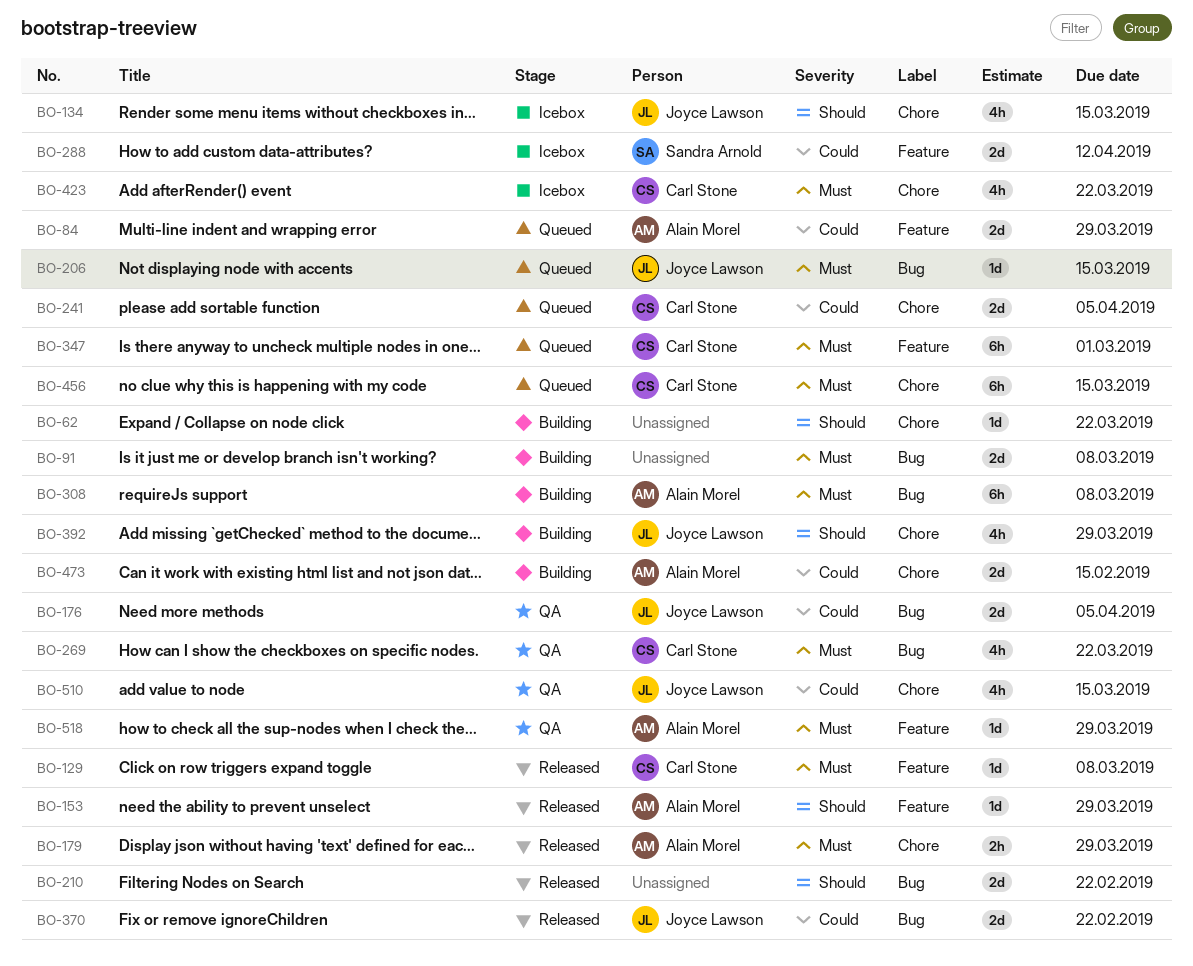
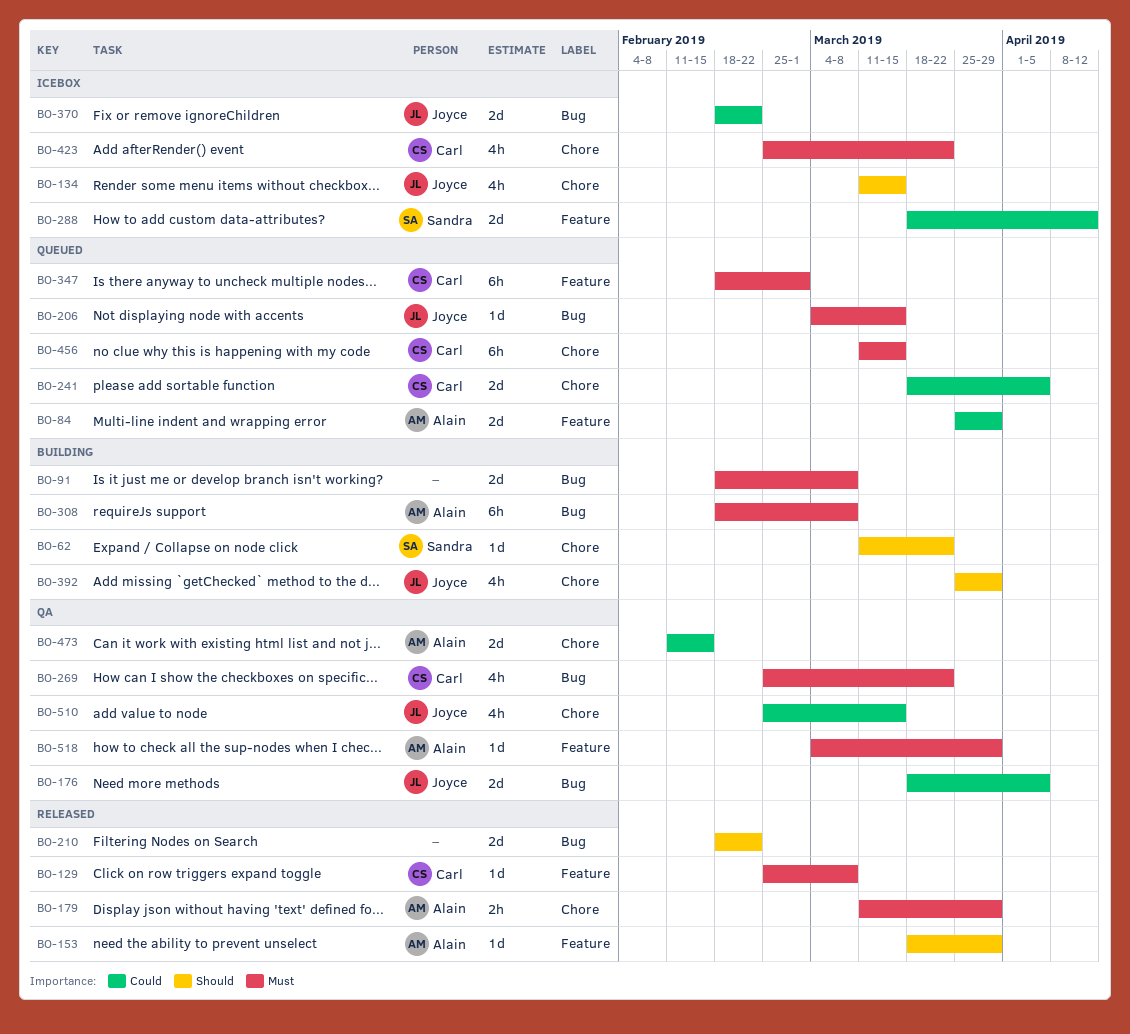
BO-62, owner: none -> Sandra Arnold
BO-370, status: Released -> Icebox
BO-473, status: Building -> QA

